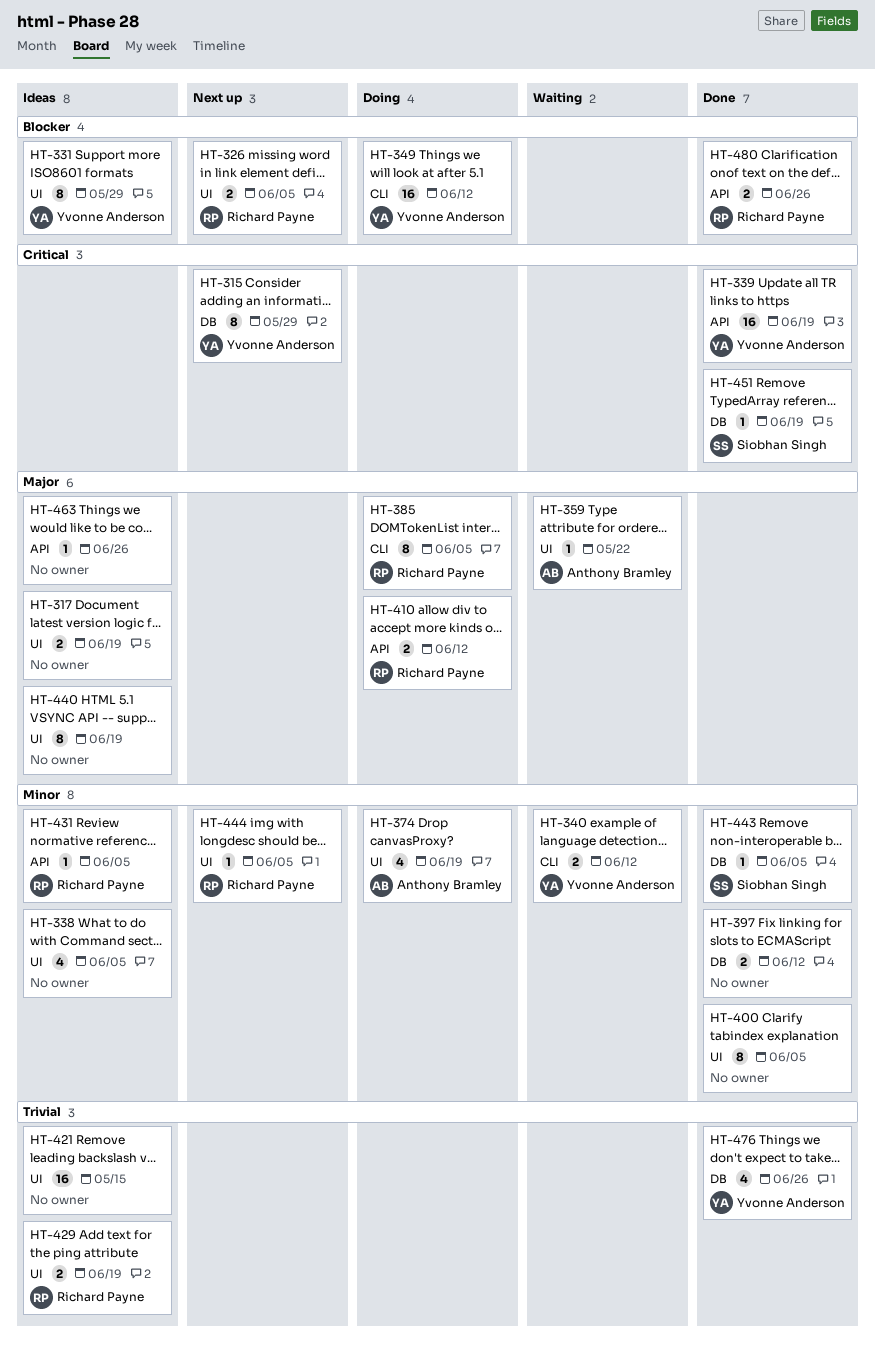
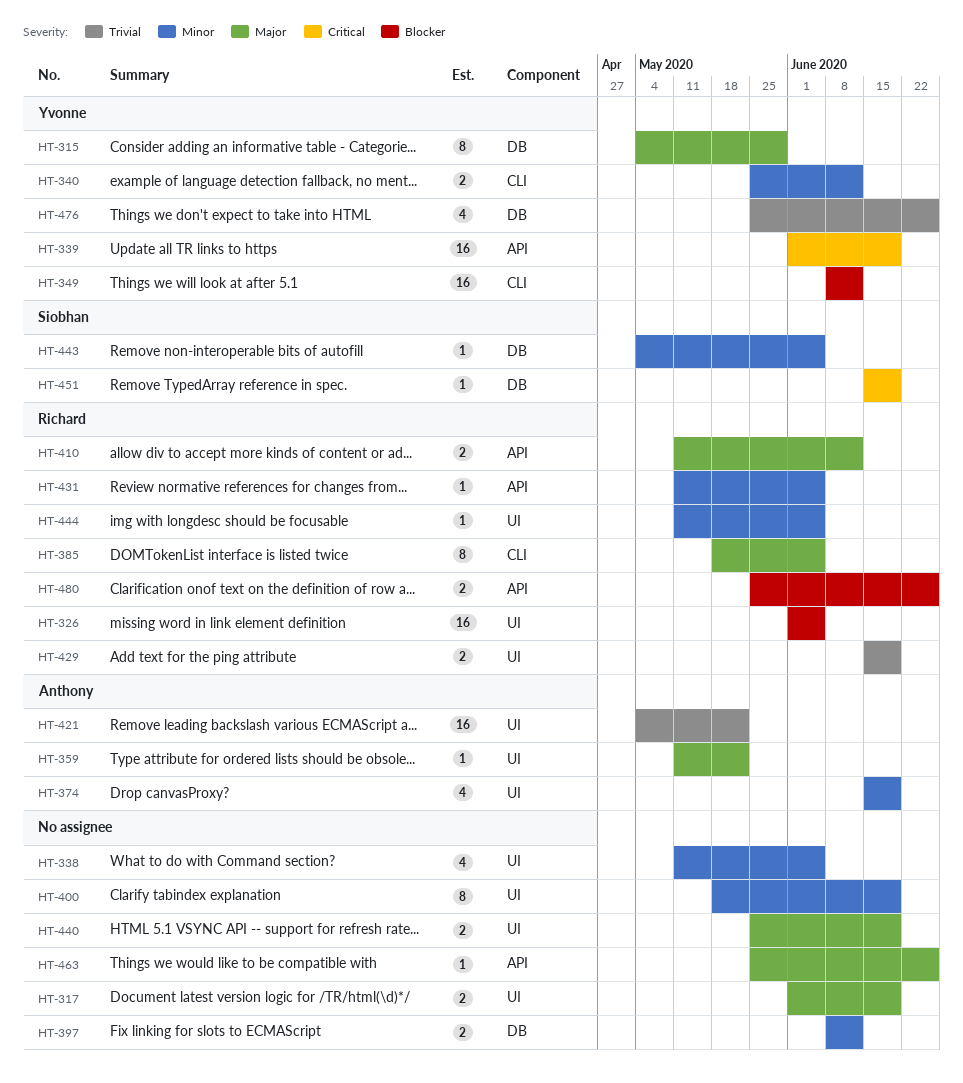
HT-315, priority: Critical -> Major
HT-326, estimate: 2 -> 16
HT-331: present -> none
HT-400, due: Jun 5 -> Jun 19
HT-421, owner: none -> Anthony Bramley
HT-421, due: May 15 -> May 22
HT-440, estimate: 8 -> 2

